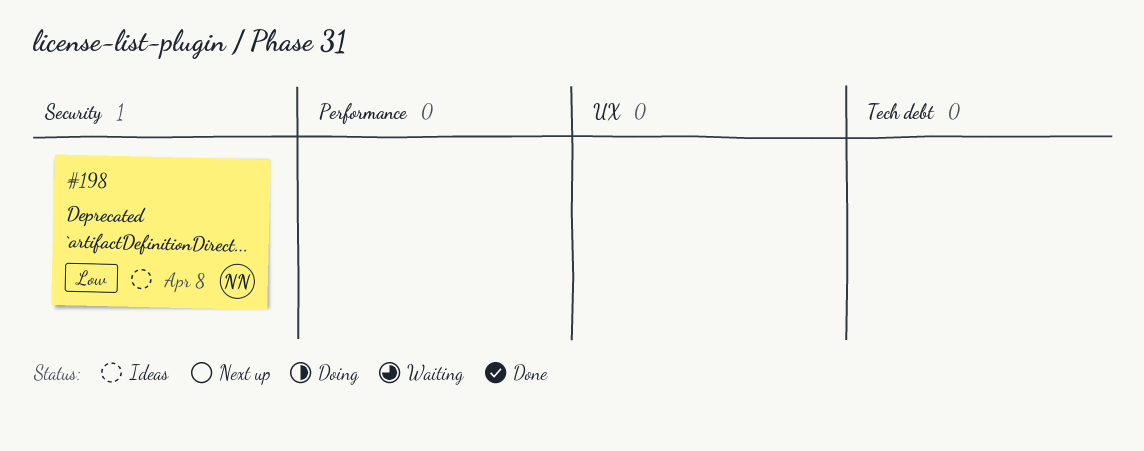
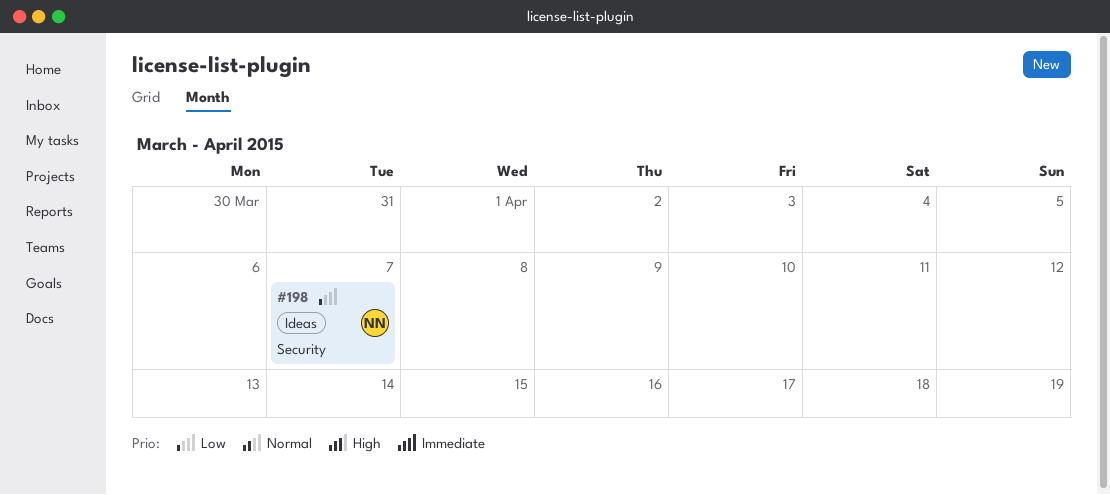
#198, due: Apr 8 -> Apr 7

